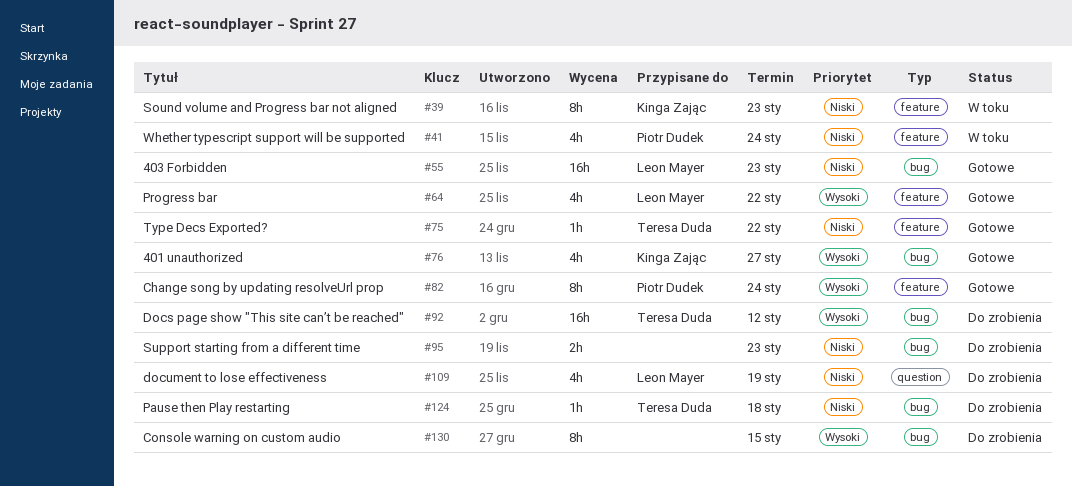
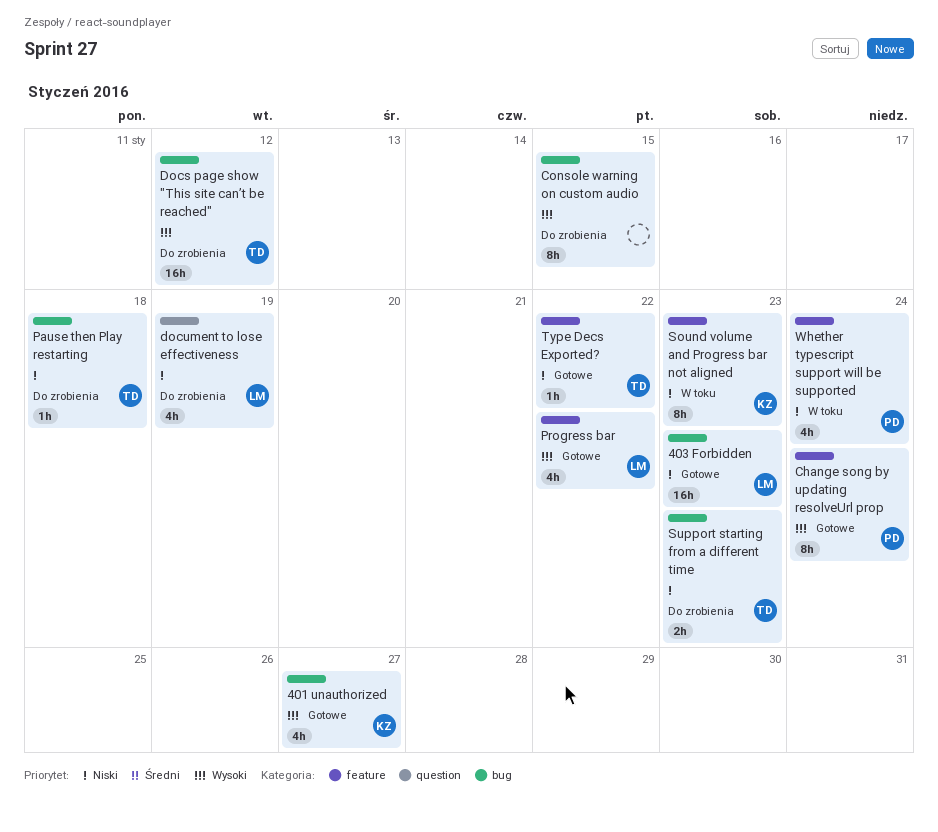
Support starting from a different time, owner: none -> Teresa Duda

